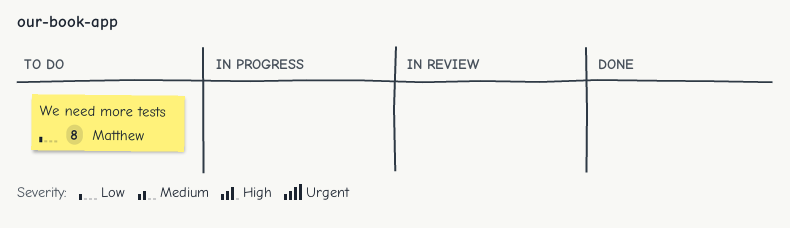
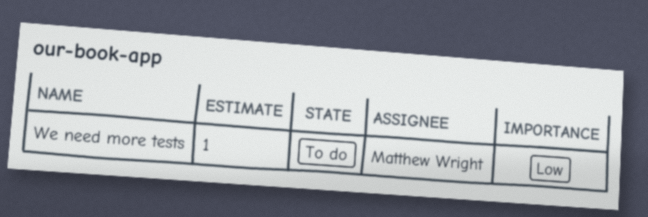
We need more tests, estimate: 8 -> 1

